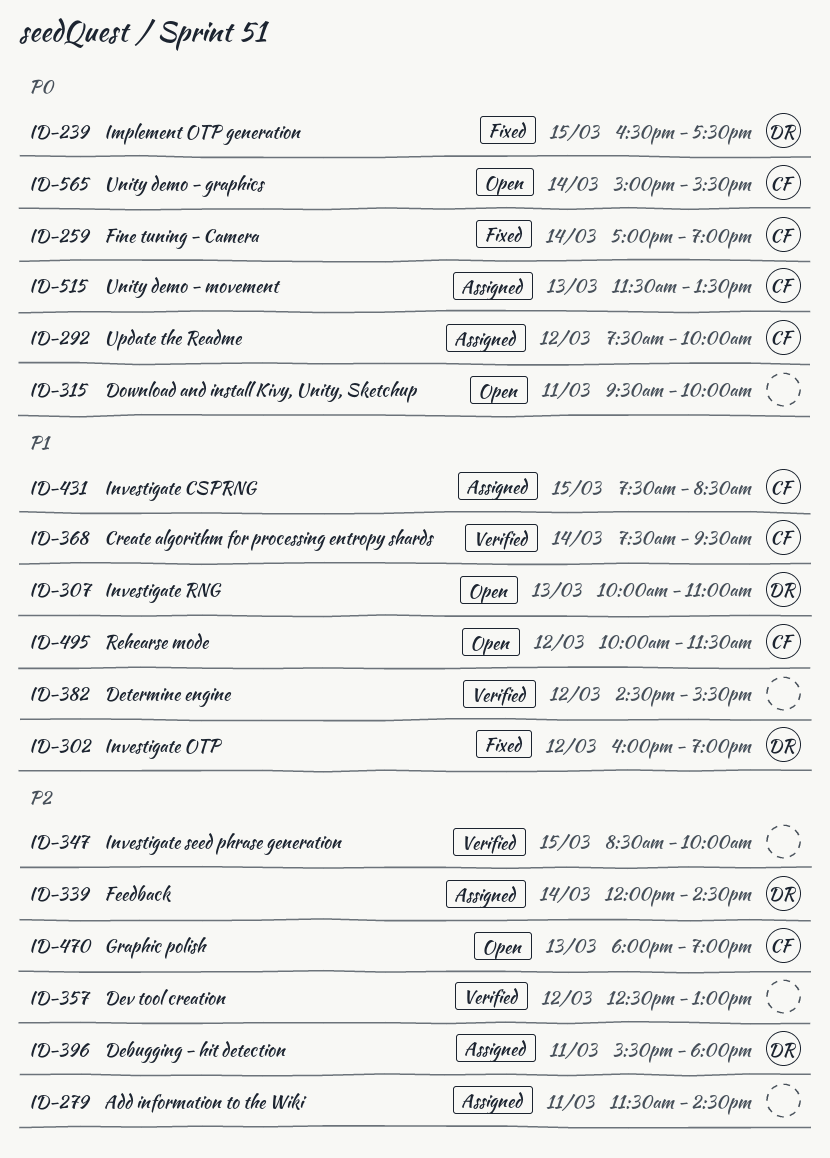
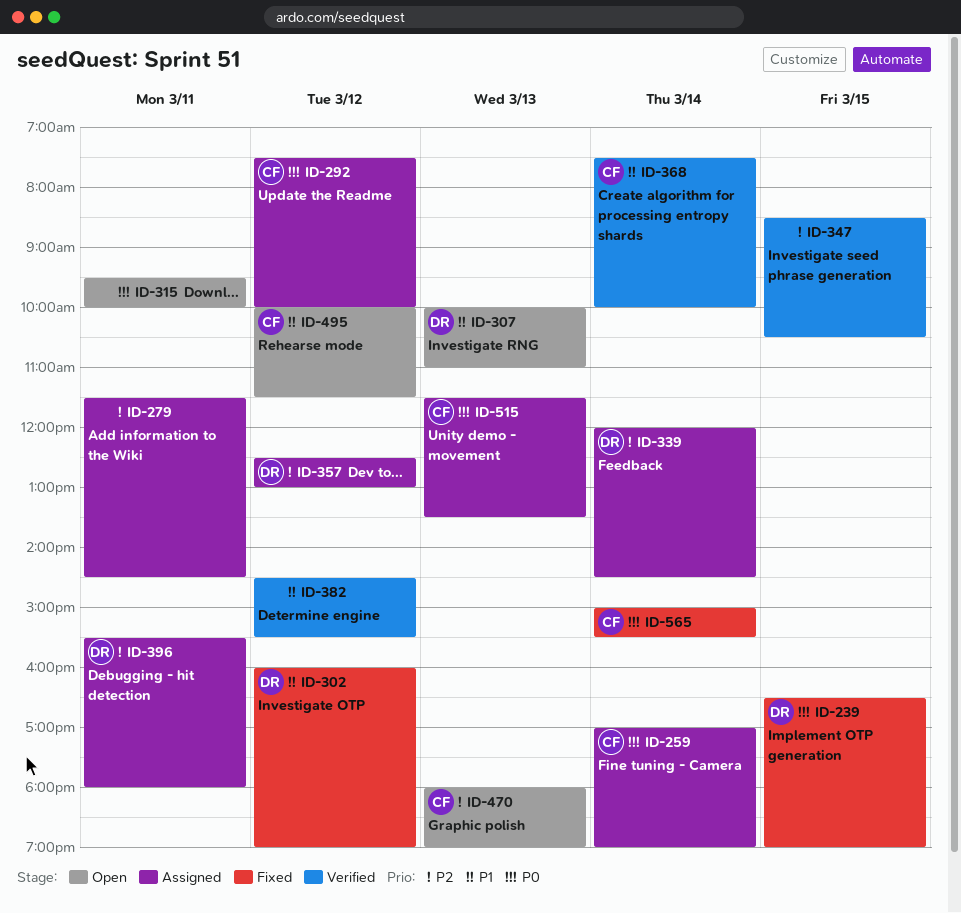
ID-239, ends: 17:30 -> 19:00
ID-259, status: Fixed -> Assigned
ID-347, ends: 10:00 -> 10:30
ID-357, status: Verified -> Assigned
ID-357, owner: none -> DR
ID-368, ends: 09:30 -> 10:00
ID-431: present -> none
ID-565, status: Open -> Fixed

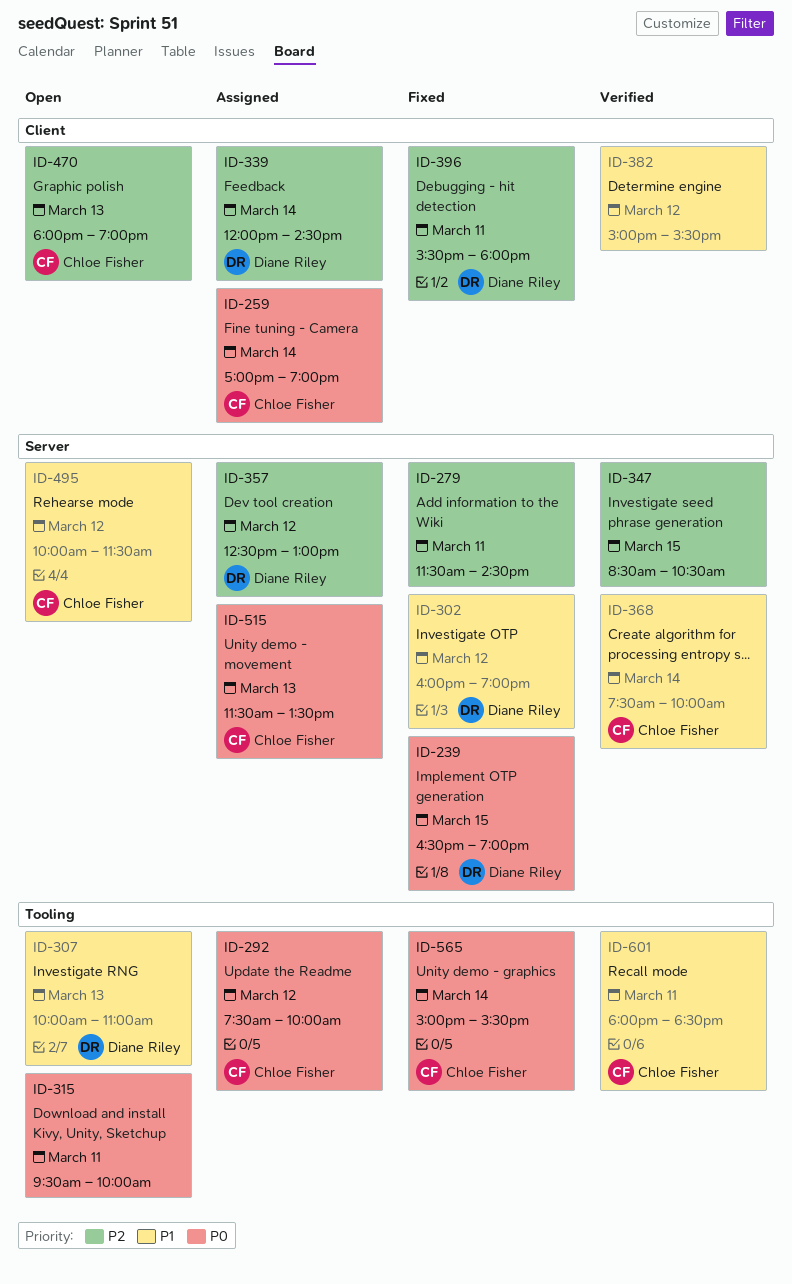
ID-279, status: Assigned -> Fixed
ID-382, begins: 14:30 -> 15:00
ID-396, status: Assigned -> Fixed
ID-601: none -> present

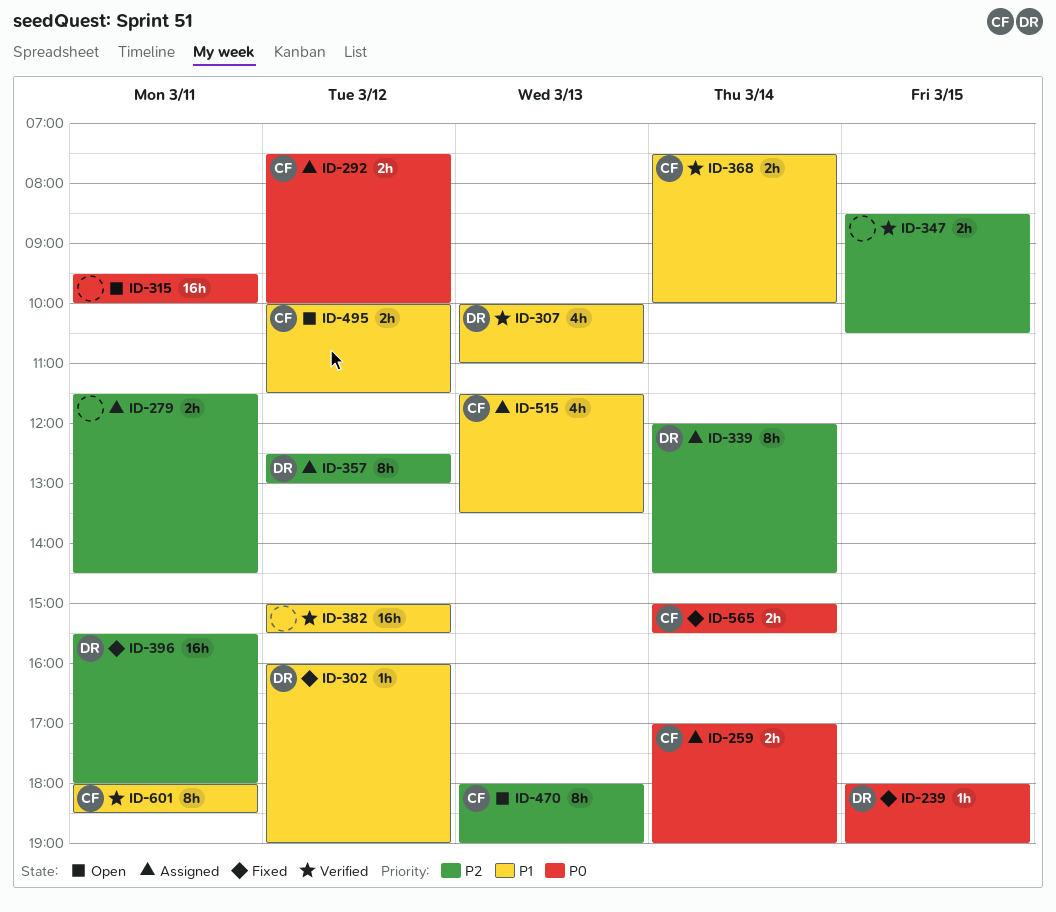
ID-239, begins: 16:30 -> 18:00
ID-279, status: Fixed -> Assigned
ID-307, status: Open -> Verified
ID-515, priority: P0 -> P1

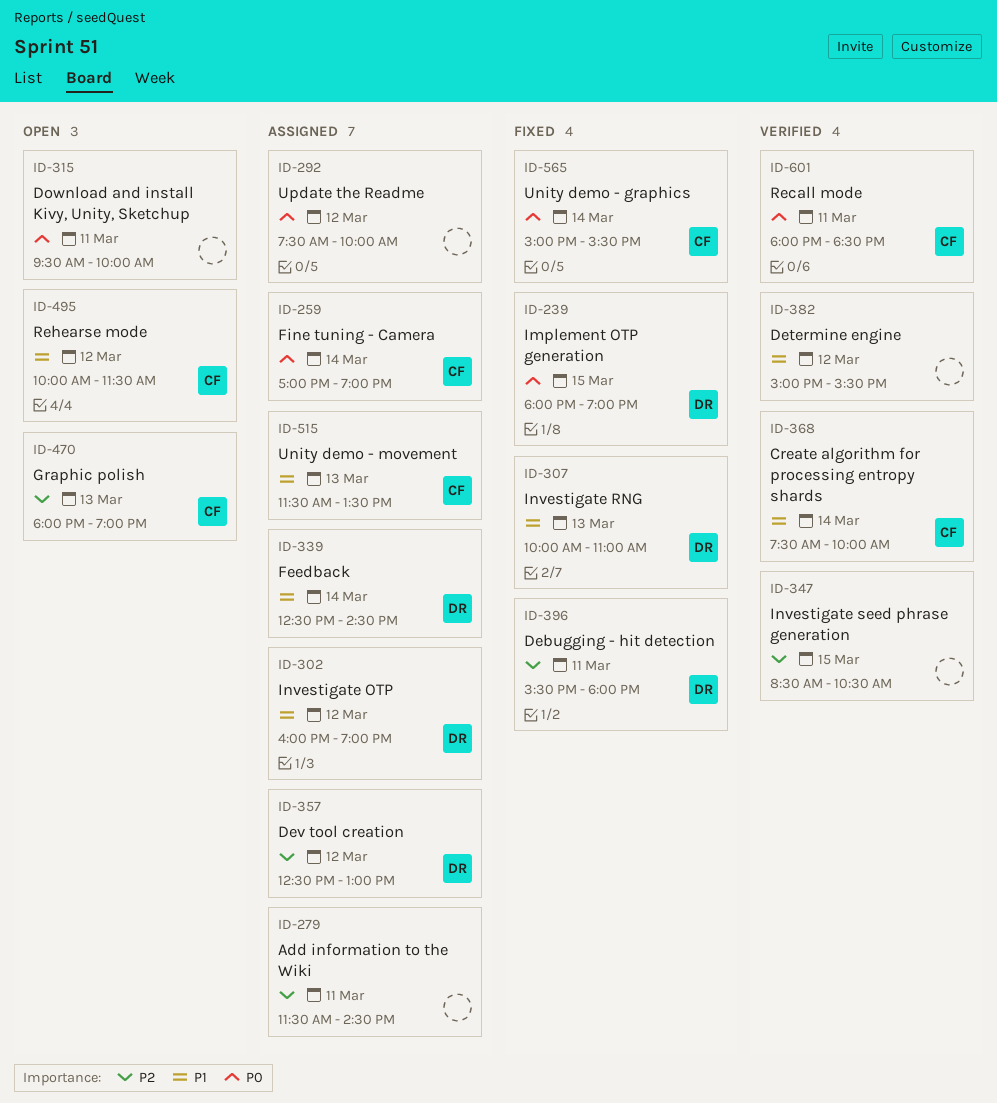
ID-292, owner: CF -> none
ID-302, status: Fixed -> Assigned
ID-307, status: Verified -> Fixed
ID-339, priority: P2 -> P1
ID-339, begins: 12:00 -> 12:30
ID-601, priority: P1 -> P0

